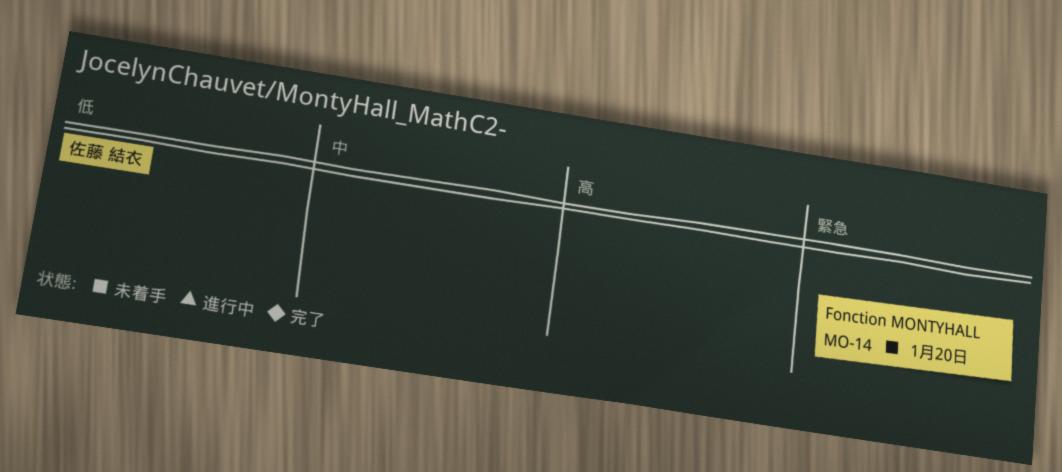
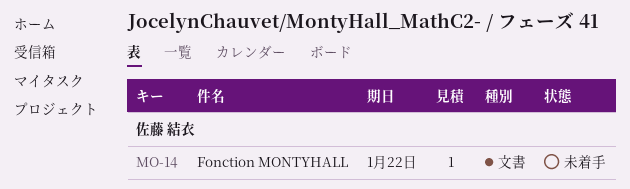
MO-14, due: Jan 20 -> Jan 22

